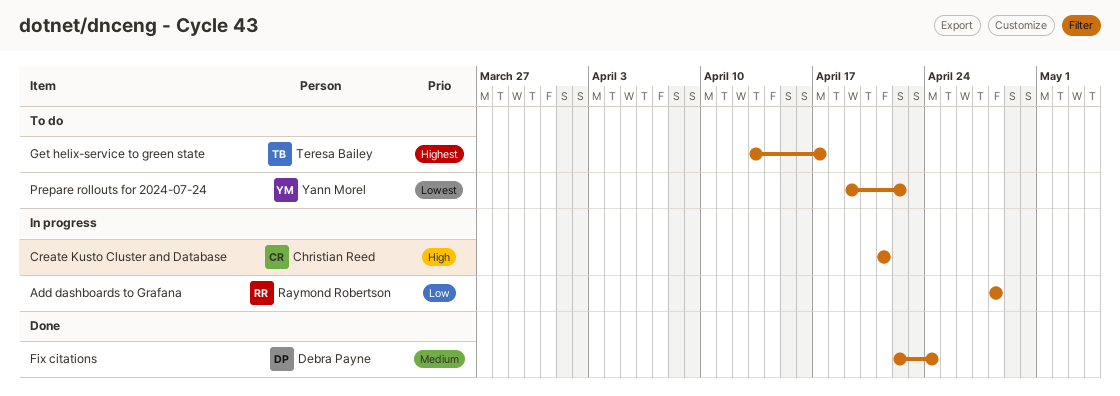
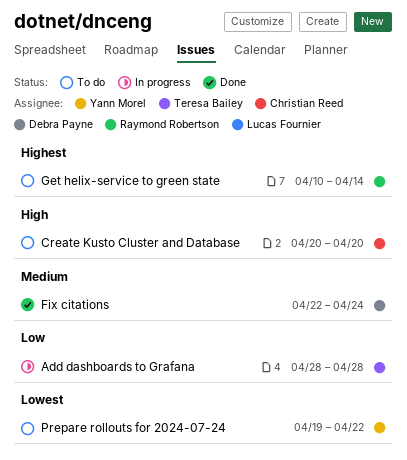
Add dashboards to Grafana, owner: Raymond Robertson -> Teresa Bailey
Create Kusto Cluster and Database, status: In progress -> To do
Create Kusto Cluster and Database, start: Apr 21 -> Apr 20
Create Kusto Cluster and Database, due: Apr 21 -> Apr 20
Get helix-service to green state, owner: Teresa Bailey -> Raymond Robertson
Get helix-service to green state, start: Apr 13 -> Apr 10
Get helix-service to green state, due: Apr 17 -> Apr 14

